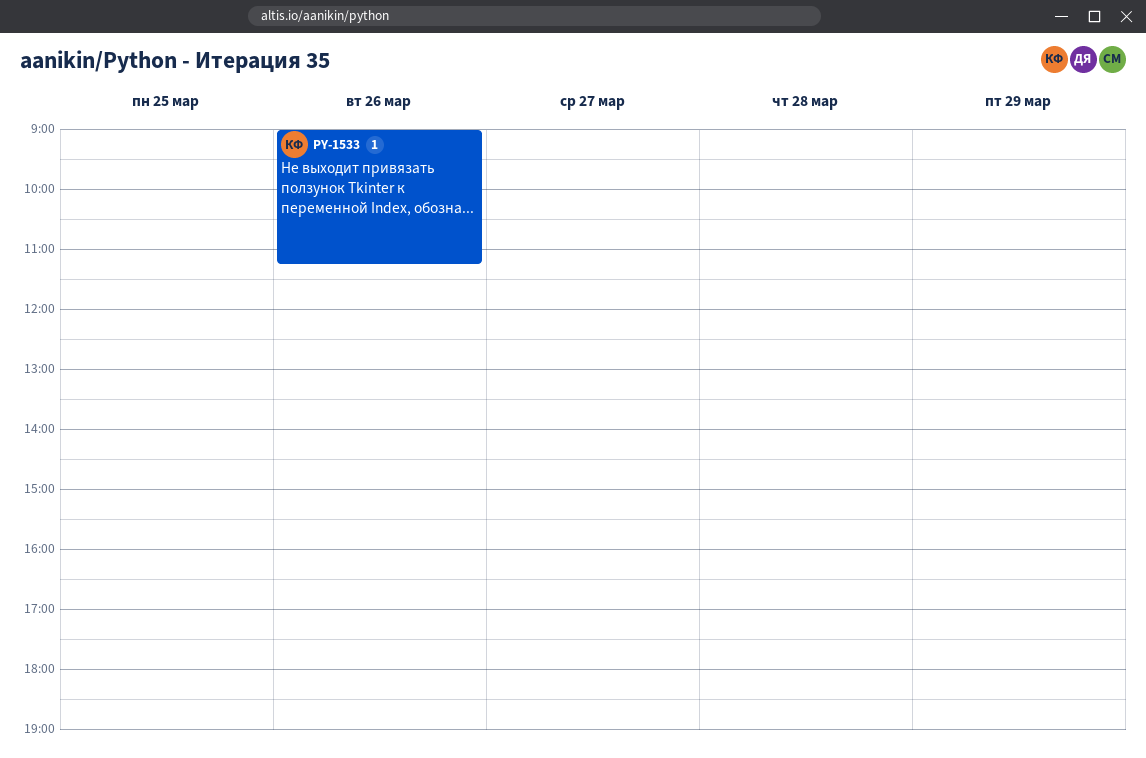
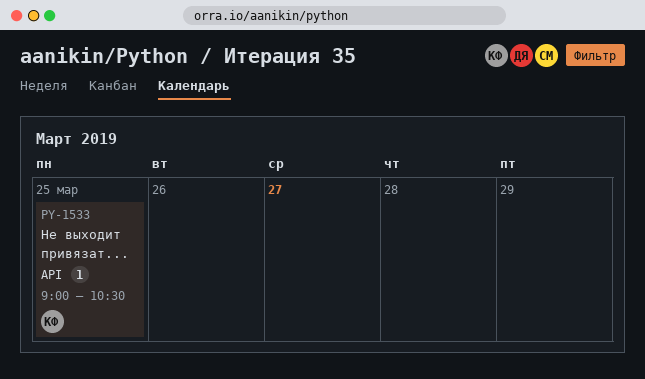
PY-1533, day: Mar 26 -> Mar 25
PY-1533, ends: 11:15 -> 10:30

